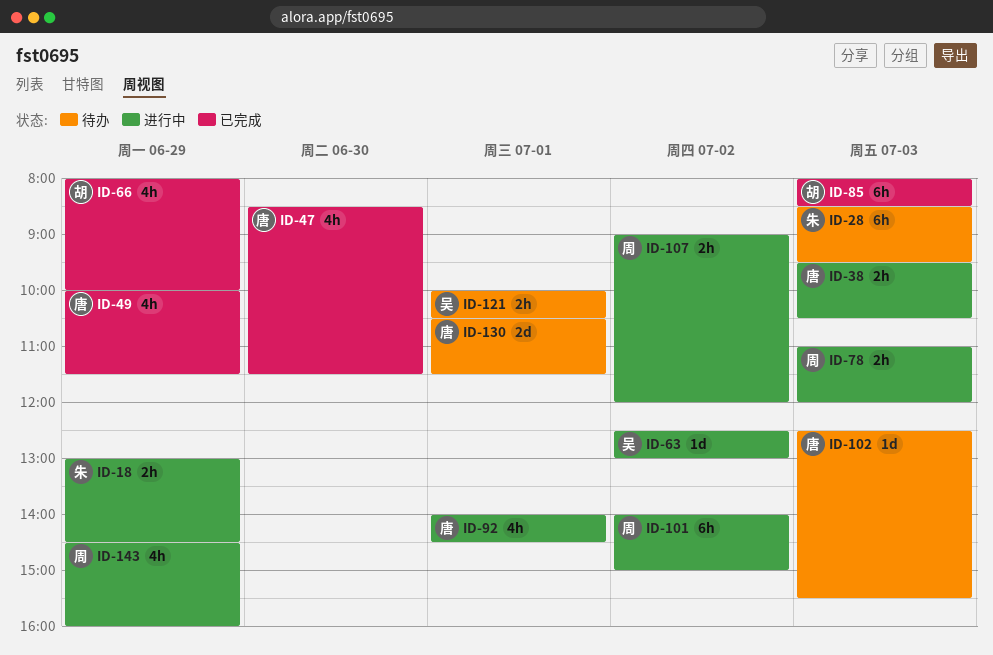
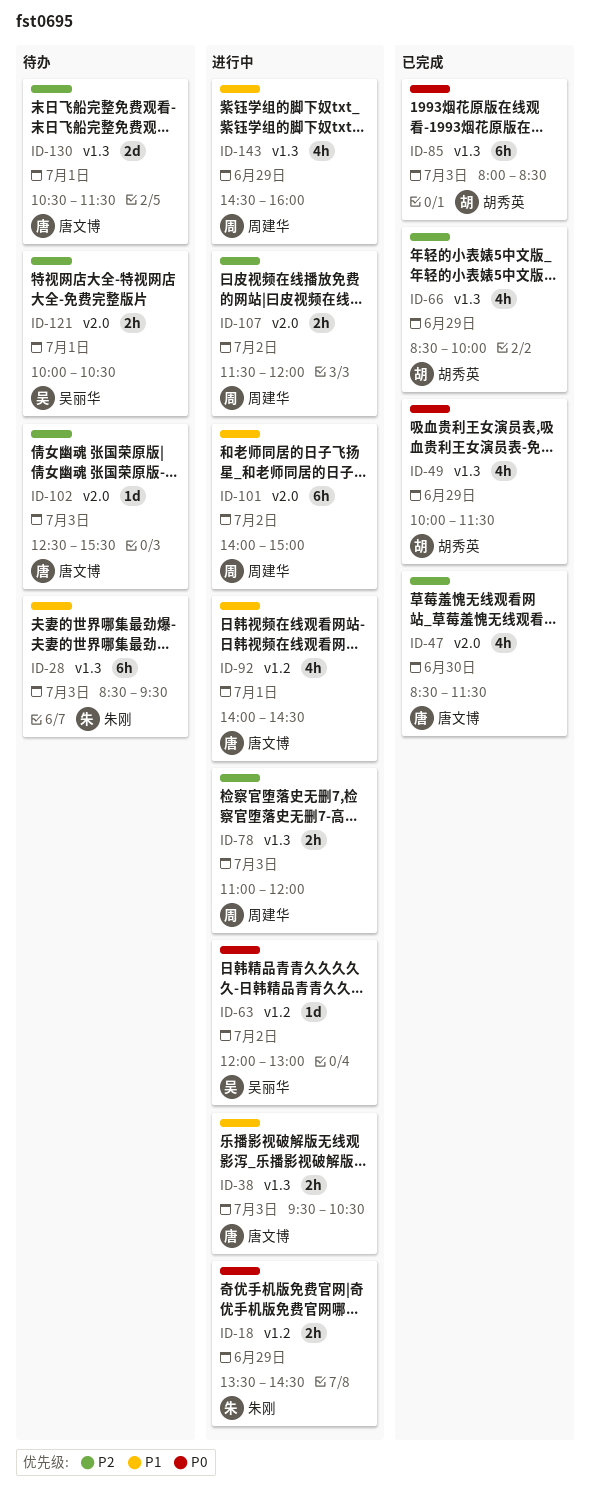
ID-18, begins: 13:00 -> 13:30
ID-49, owner: 唐文博 -> 胡秀英
ID-63, begins: 12:30 -> 12:00
ID-66, begins: 08:00 -> 08:30
ID-107, begins: 09:00 -> 11:30

